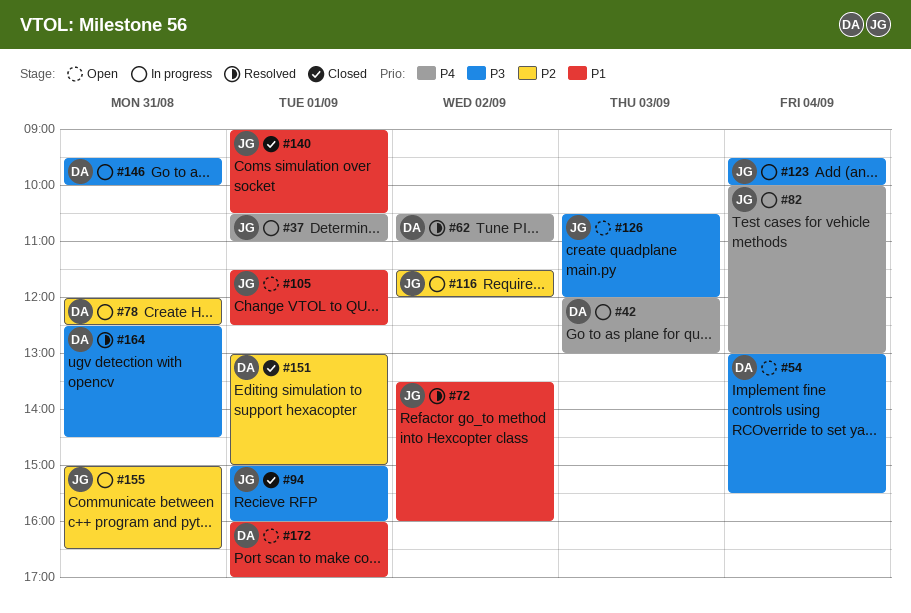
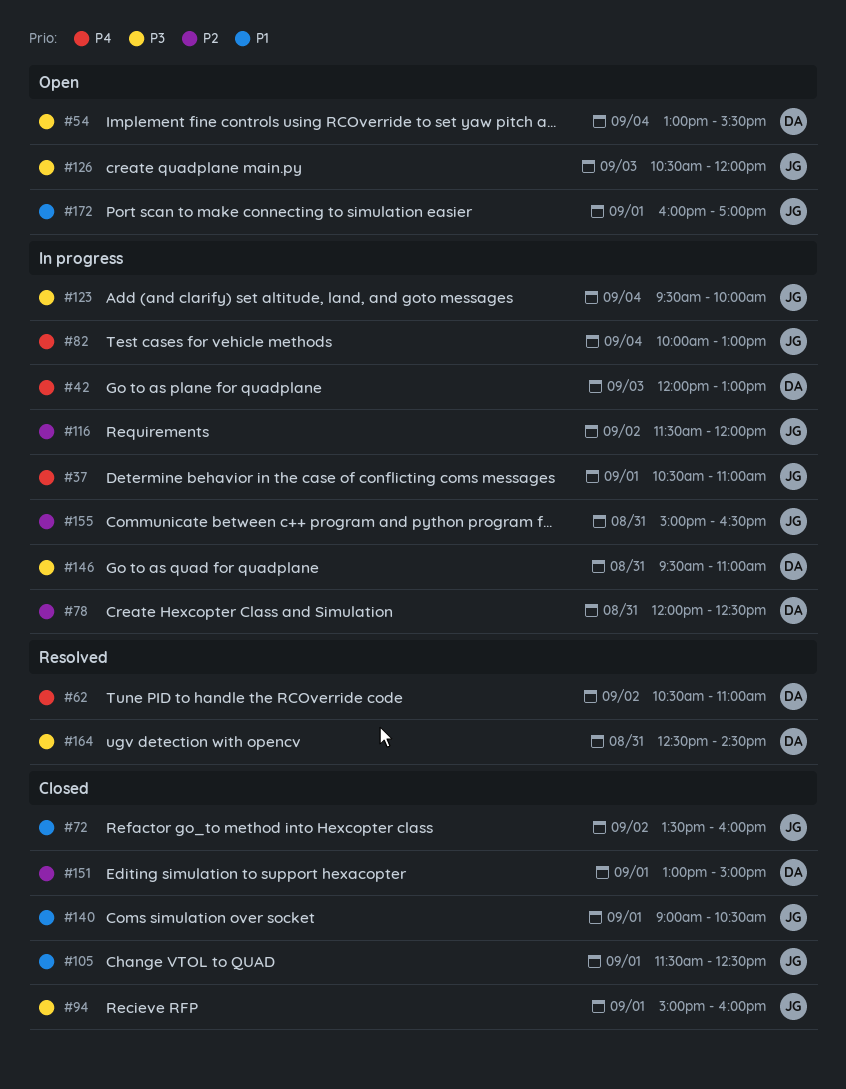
#72, status: Resolved -> Closed
#105, status: Open -> Closed
#146, ends: 10:00 -> 11:00
#172, owner: DA -> JG

